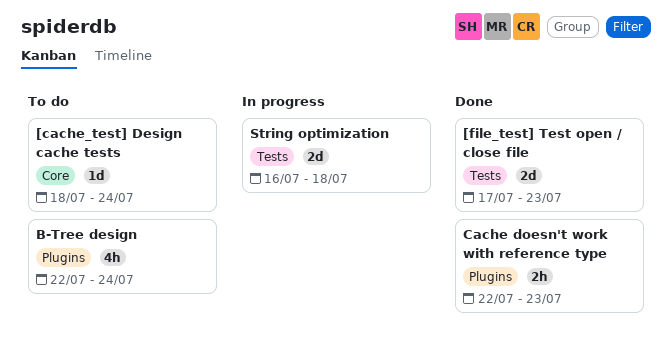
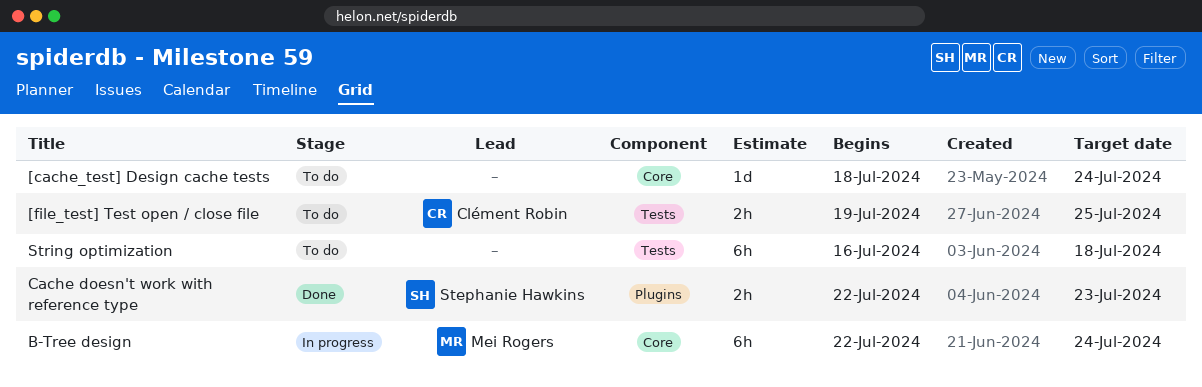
[file_test] Test open / close file, status: Done -> To do
[file_test] Test open / close file, estimate: 2d -> 2h
[file_test] Test open / close file, start: Jul 17 -> Jul 19
[file_test] Test open / close file, due: Jul 23 -> Jul 25
B-Tree design, status: To do -> In progress
B-Tree design, label: Plugins -> Core
B-Tree design, estimate: 4h -> 6h
String optimization, status: In progress -> To do
String optimization, estimate: 2d -> 6h

